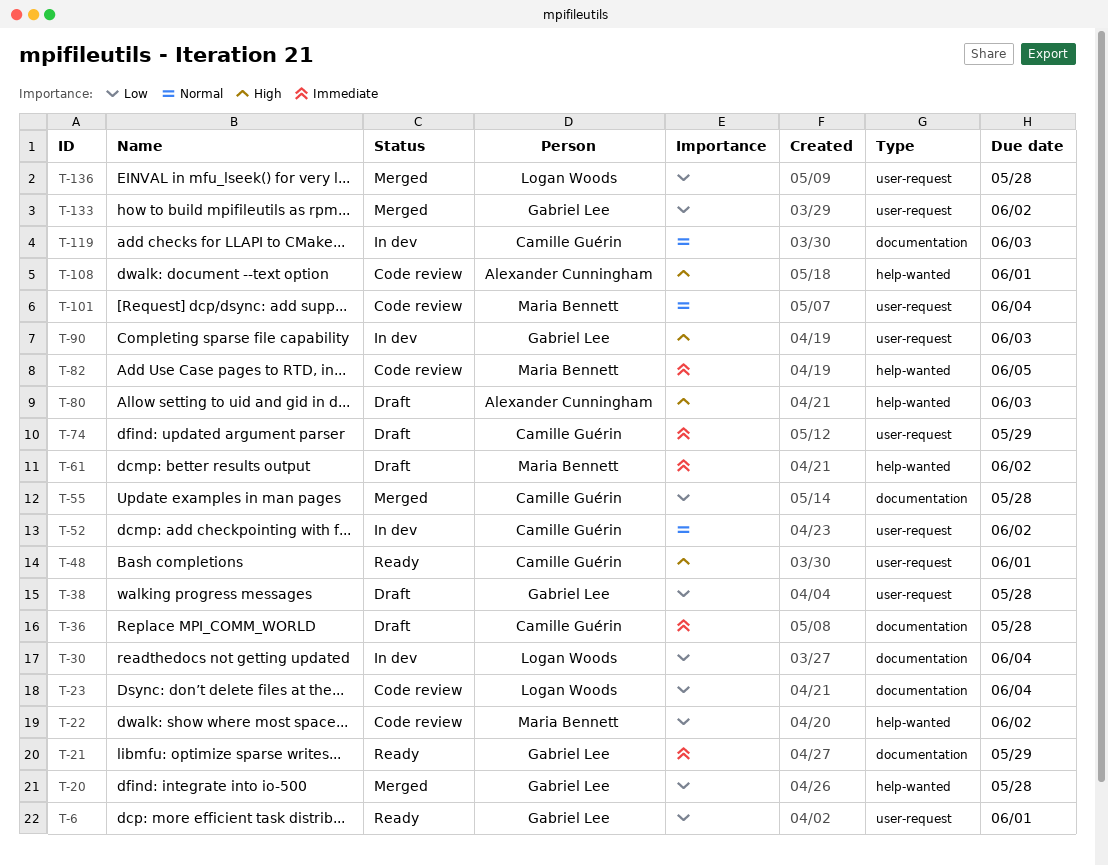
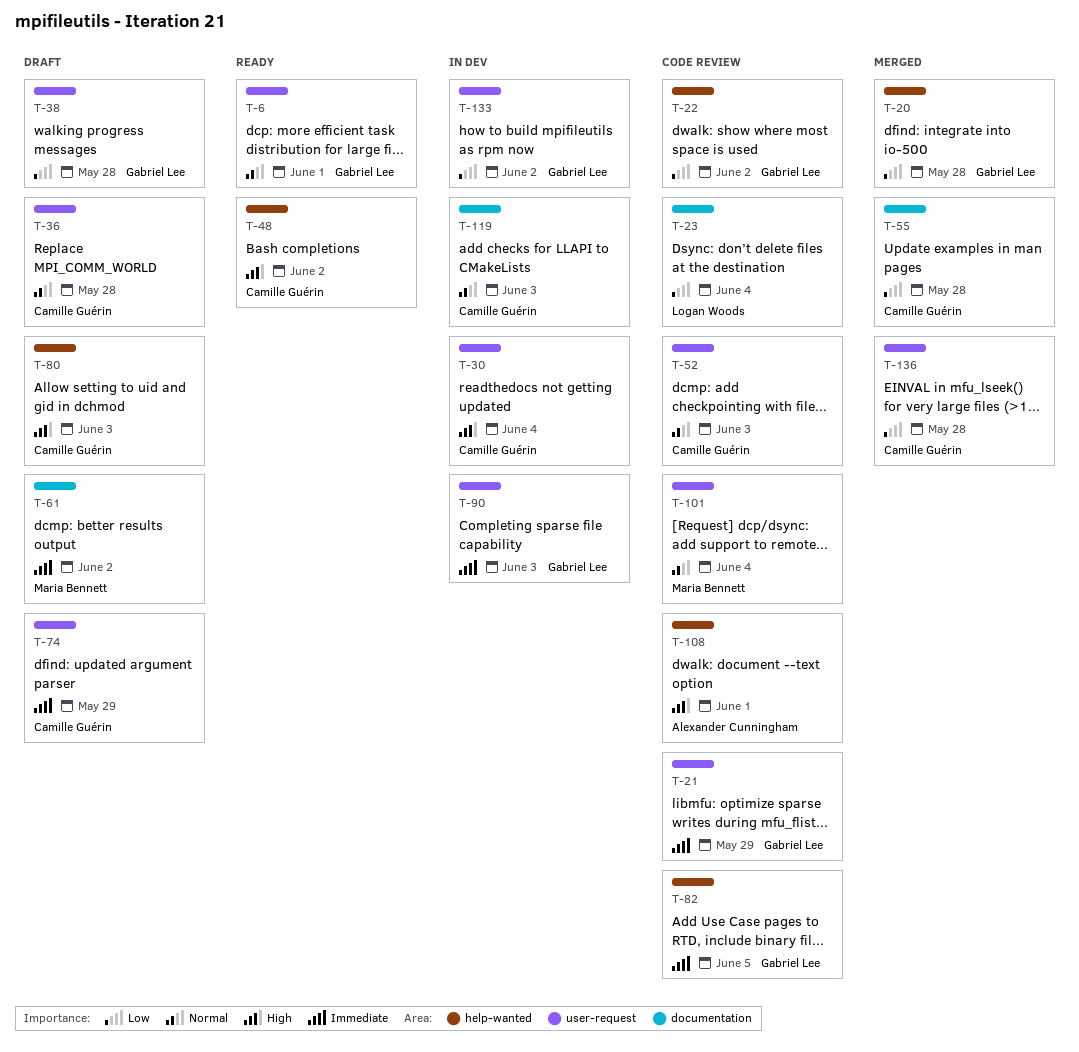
T-6, priority: Low -> Normal
T-21, status: Ready -> Code review
T-21, label: documentation -> user-request
T-22, owner: Maria Bennett -> Gabriel Lee
T-30, owner: Logan Woods -> Camille Guérin
T-30, priority: Low -> High
T-30, label: documentation -> user-request
T-36, priority: Immediate -> Normal
T-36, label: documentation -> user-request
T-48, label: user-request -> help-wanted
T-48, due: Jun 1 -> Jun 2
T-52, status: In dev -> Code review
T-52, due: Jun 2 -> Jun 3
T-61, label: help-wanted -> documentation
T-80, owner: Alexander Cunningham -> Camille Guérin
T-82, owner: Maria Bennett -> Gabriel Lee
T-90, priority: High -> Immediate
T-133, status: Merged -> In dev
T-136, owner: Logan Woods -> Camille Guérin

